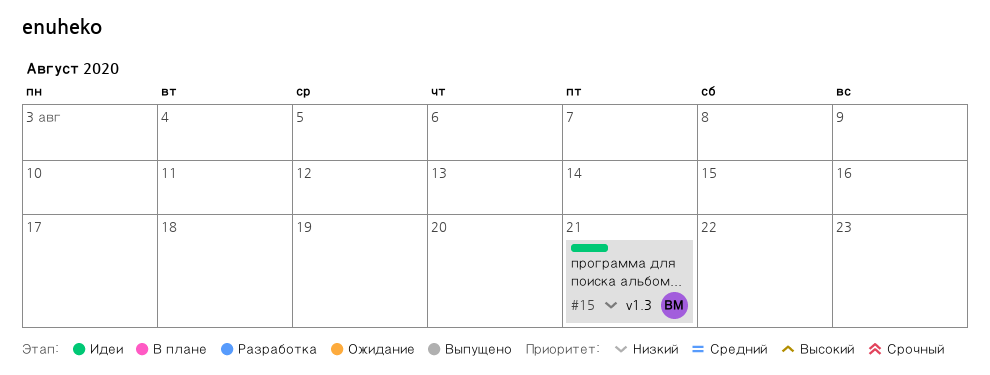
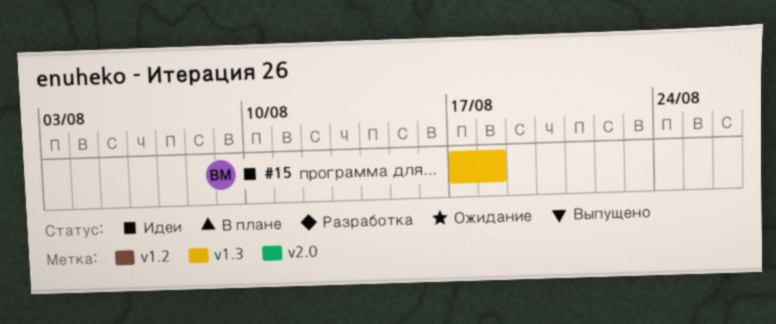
#15, due: Aug 21 -> Aug 18

